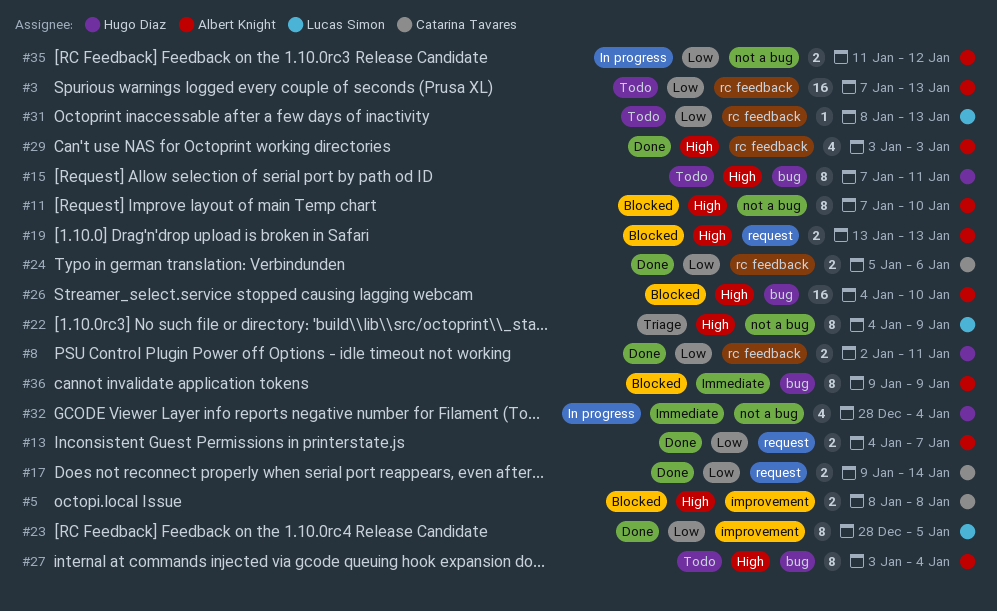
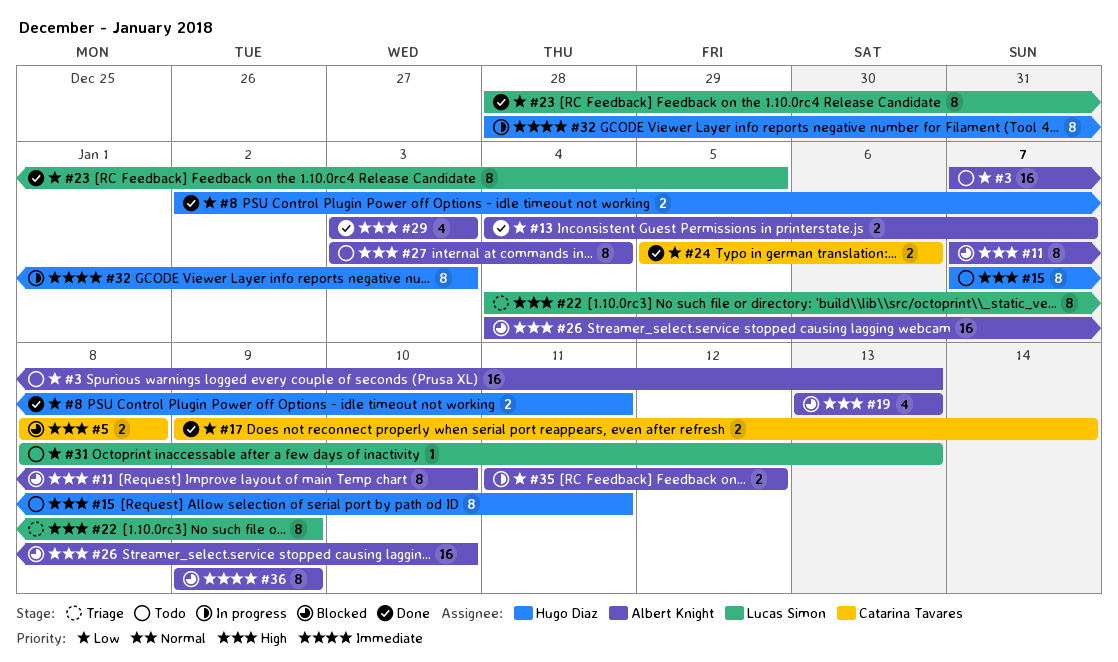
#19, estimate: 2 -> 4
#32, estimate: 4 -> 8
#32, due: Jan 4 -> Jan 3

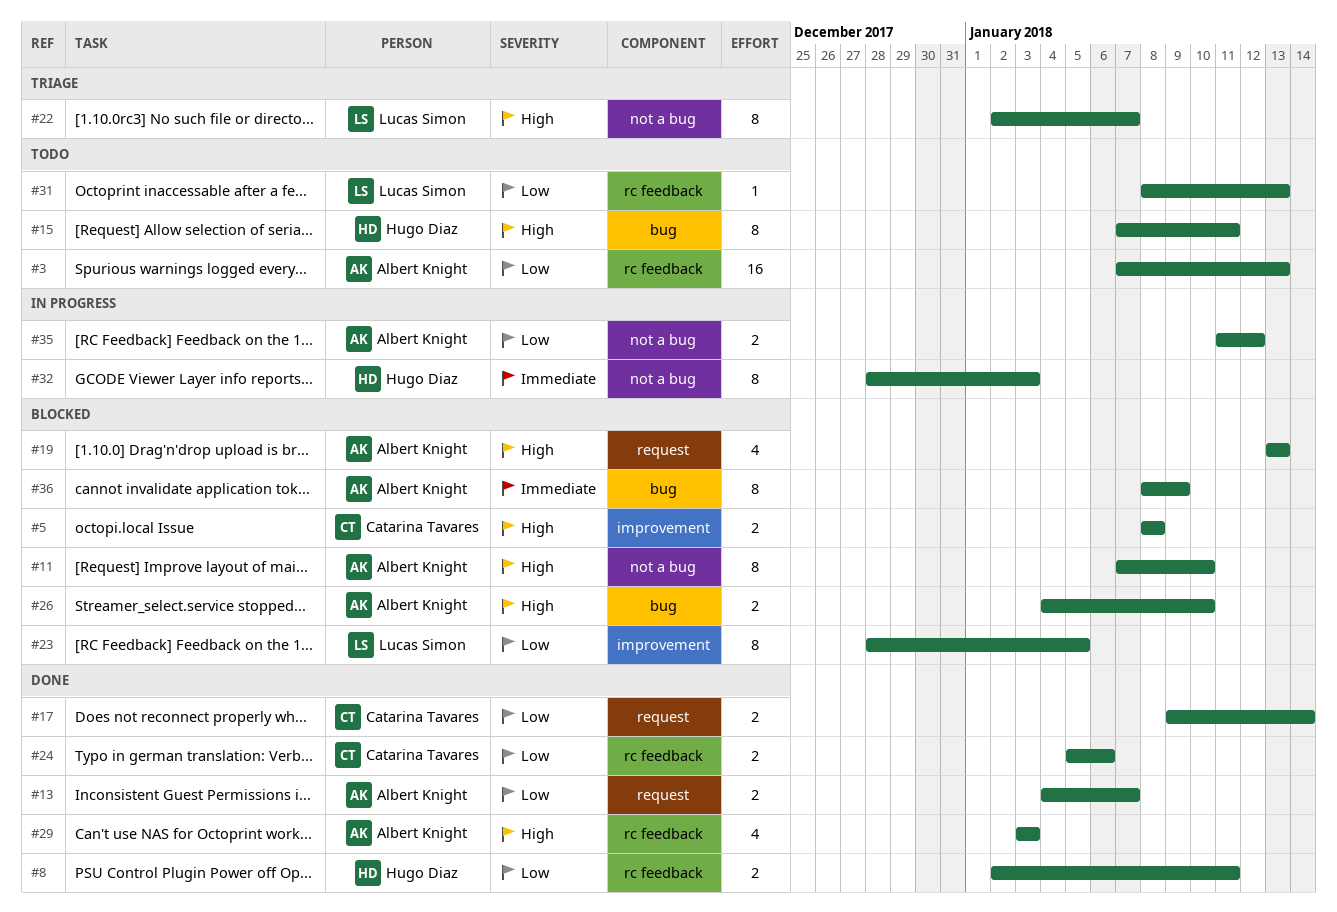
#22, start: Jan 4 -> Jan 2
#22, due: Jan 9 -> Jan 7
#23, status: Done -> Blocked
#26, estimate: 16 -> 2
#27: present -> none
#36, start: Jan 9 -> Jan 8

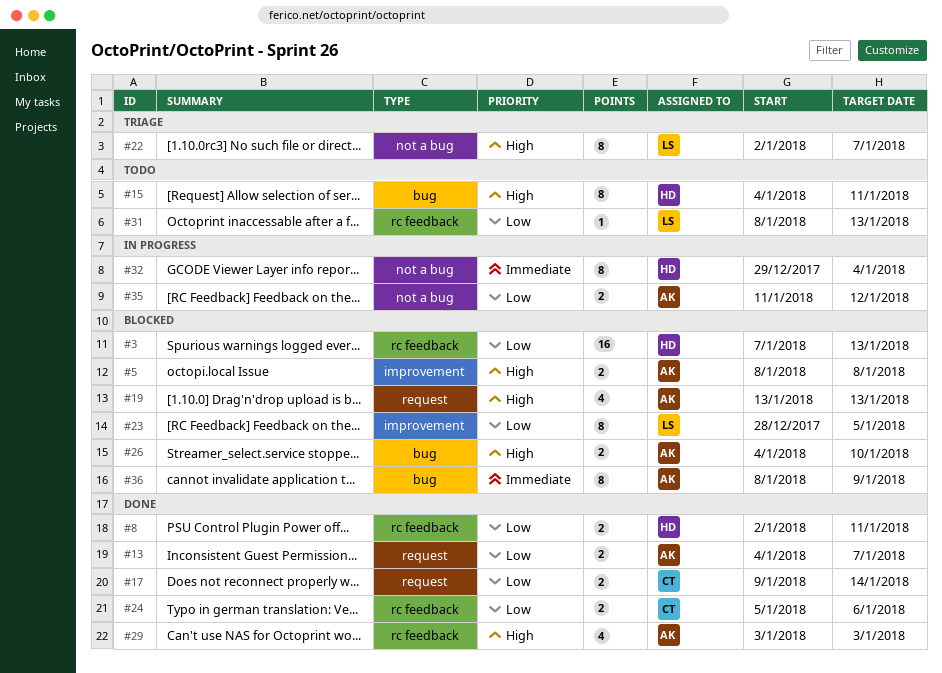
#3, status: Todo -> Blocked
#3, owner: Albert Knight -> Hugo Diaz
#5, owner: Catarina Tavares -> Albert Knight
#11: present -> none
#15, start: Jan 7 -> Jan 4
#32, start: Dec 28 -> Dec 29
#32, due: Jan 3 -> Jan 4

